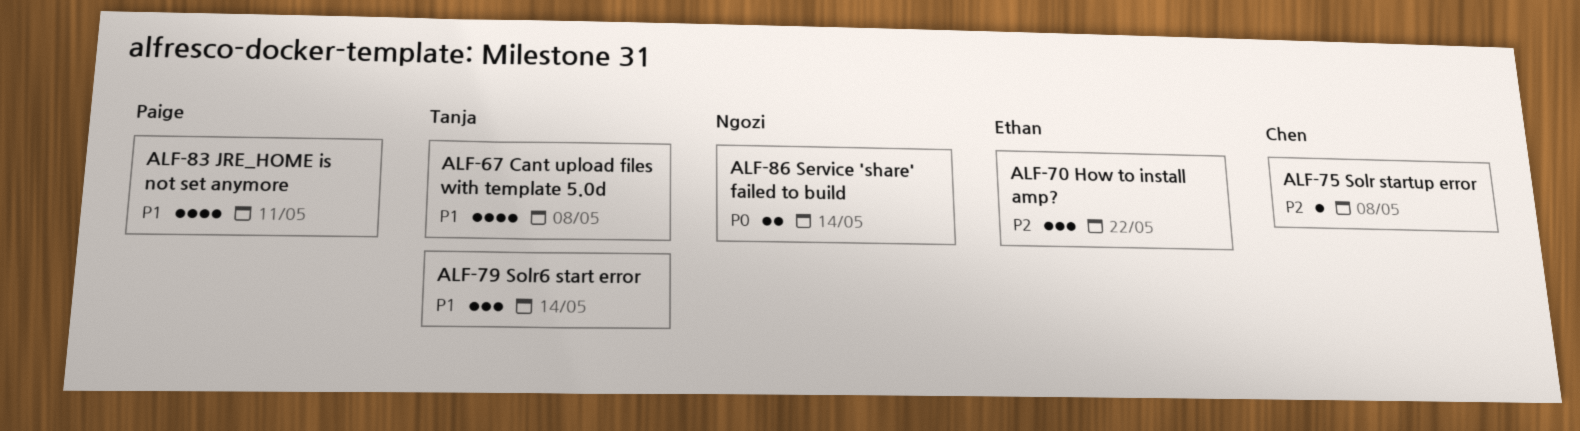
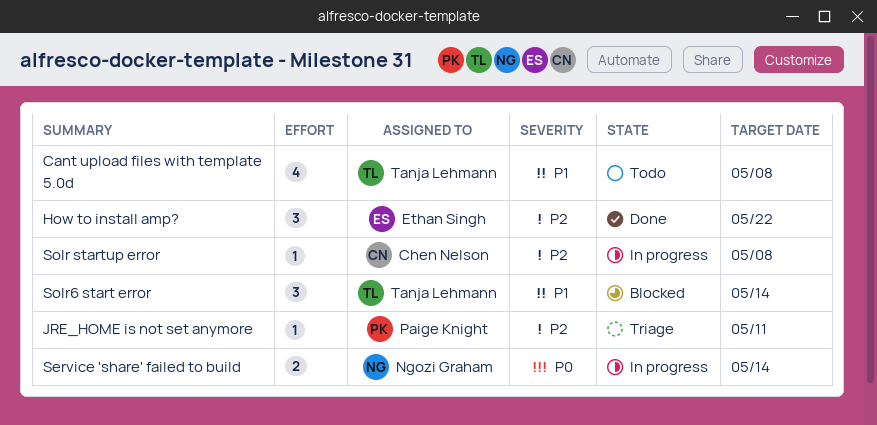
JRE_HOME is not set anymore, priority: P1 -> P2
JRE_HOME is not set anymore, estimate: 4 -> 1

